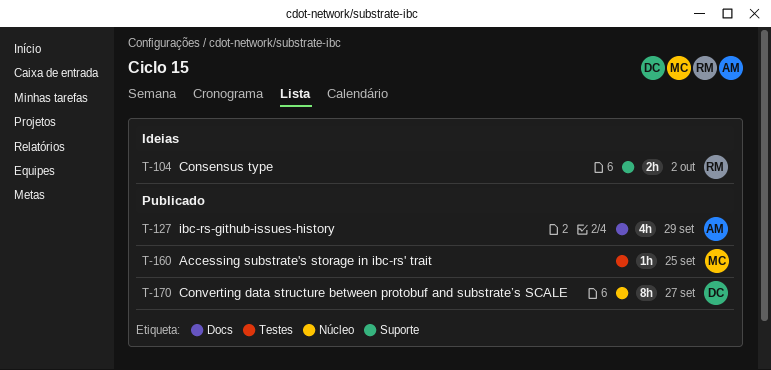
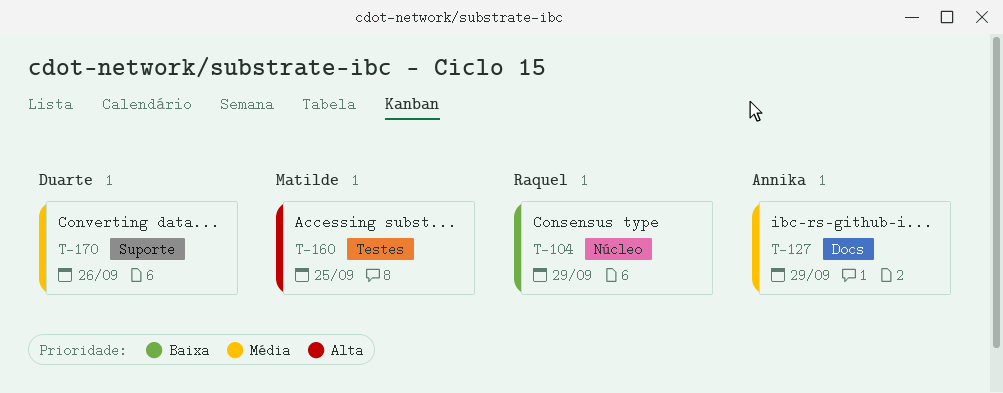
T-104, label: Suporte -> Núcleo
T-104, due: Oct 2 -> Sep 29
T-170, label: Núcleo -> Suporte
T-170, due: Sep 27 -> Sep 26

